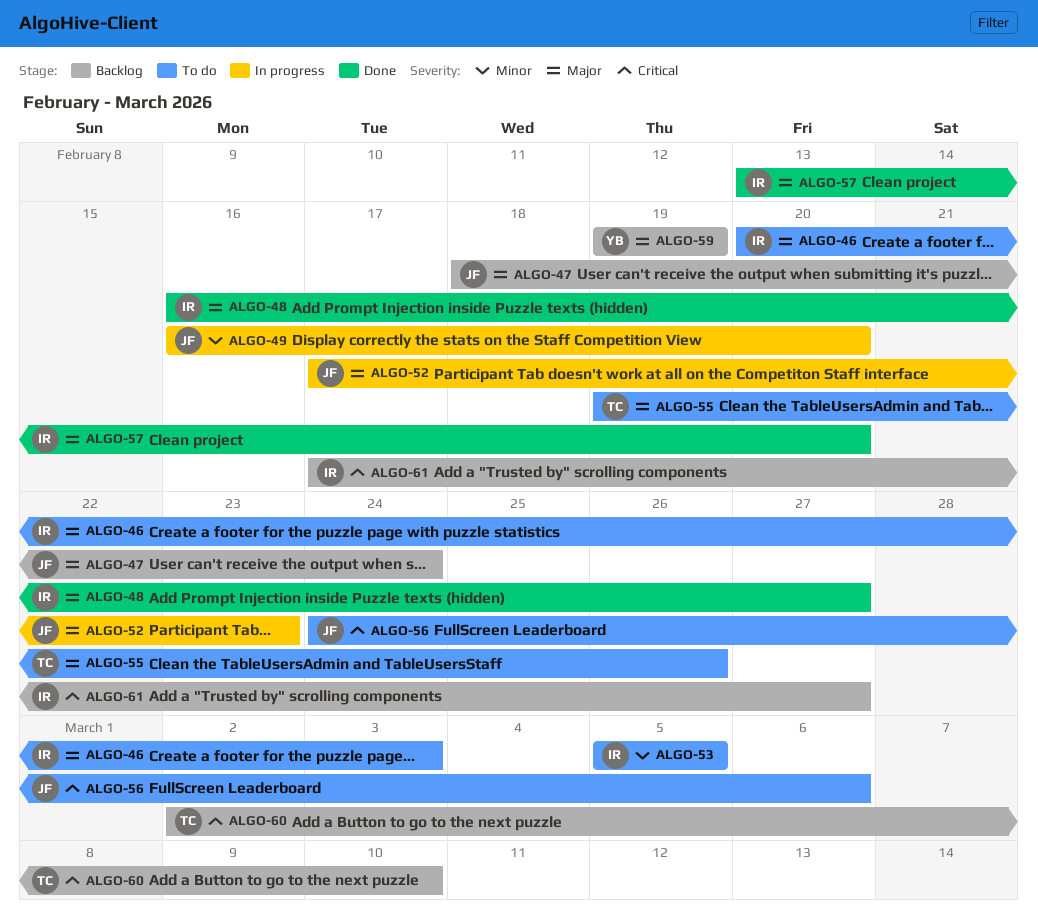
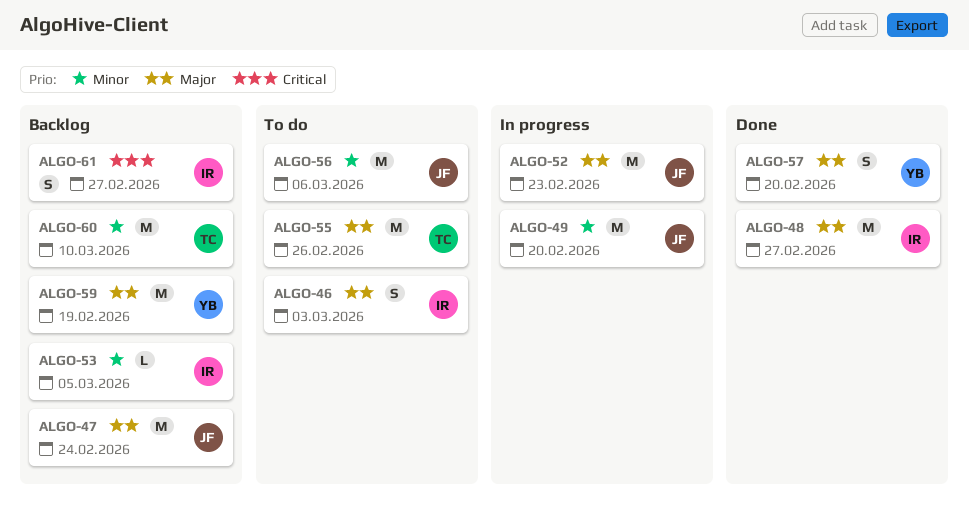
ALGO-53, status: To do -> Backlog
ALGO-56, priority: Critical -> Minor
ALGO-57, owner: IR -> YB
ALGO-60, priority: Critical -> Minor

